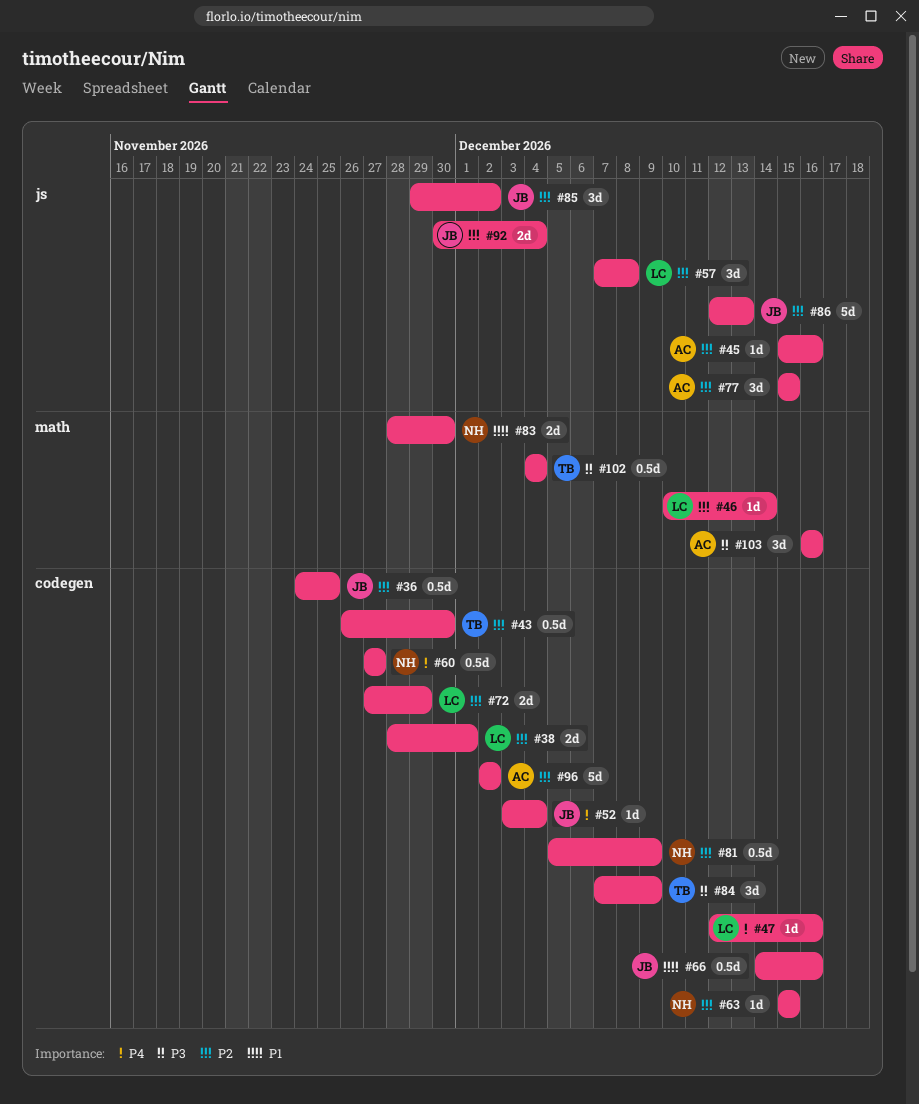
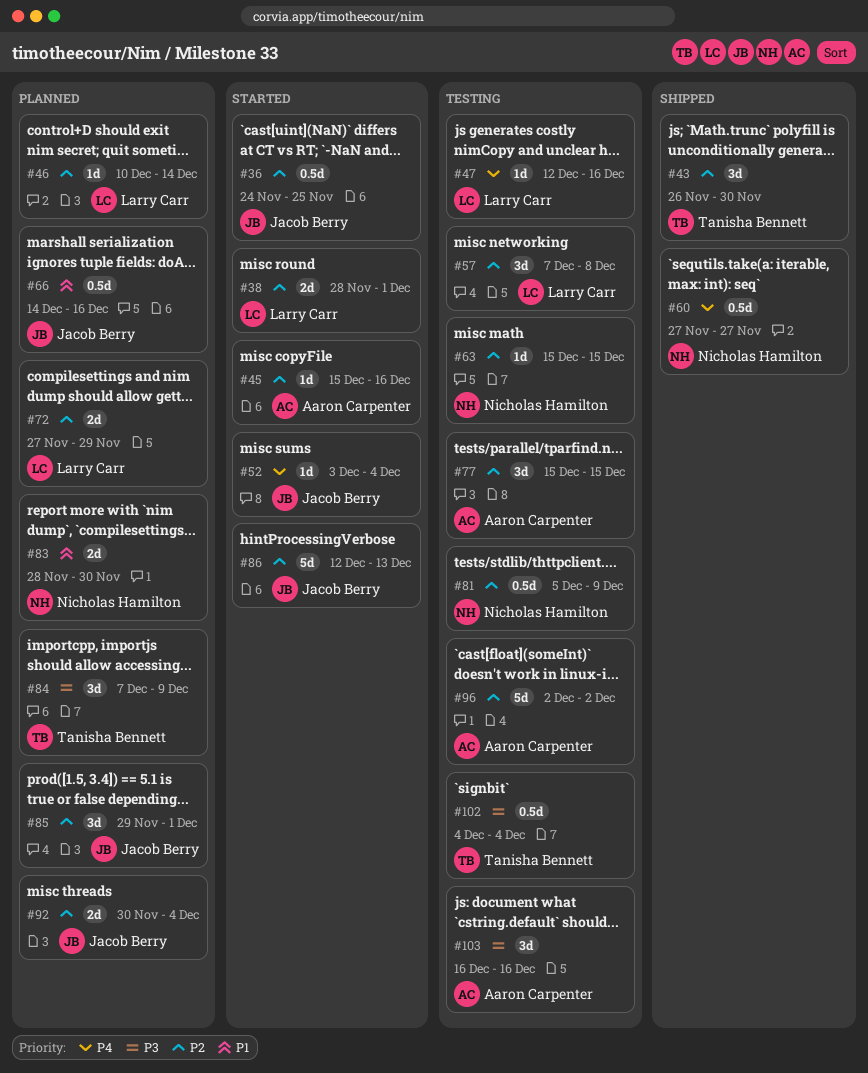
#43, estimate: 0.5d -> 3d
#85, due: Dec 2 -> Dec 1

